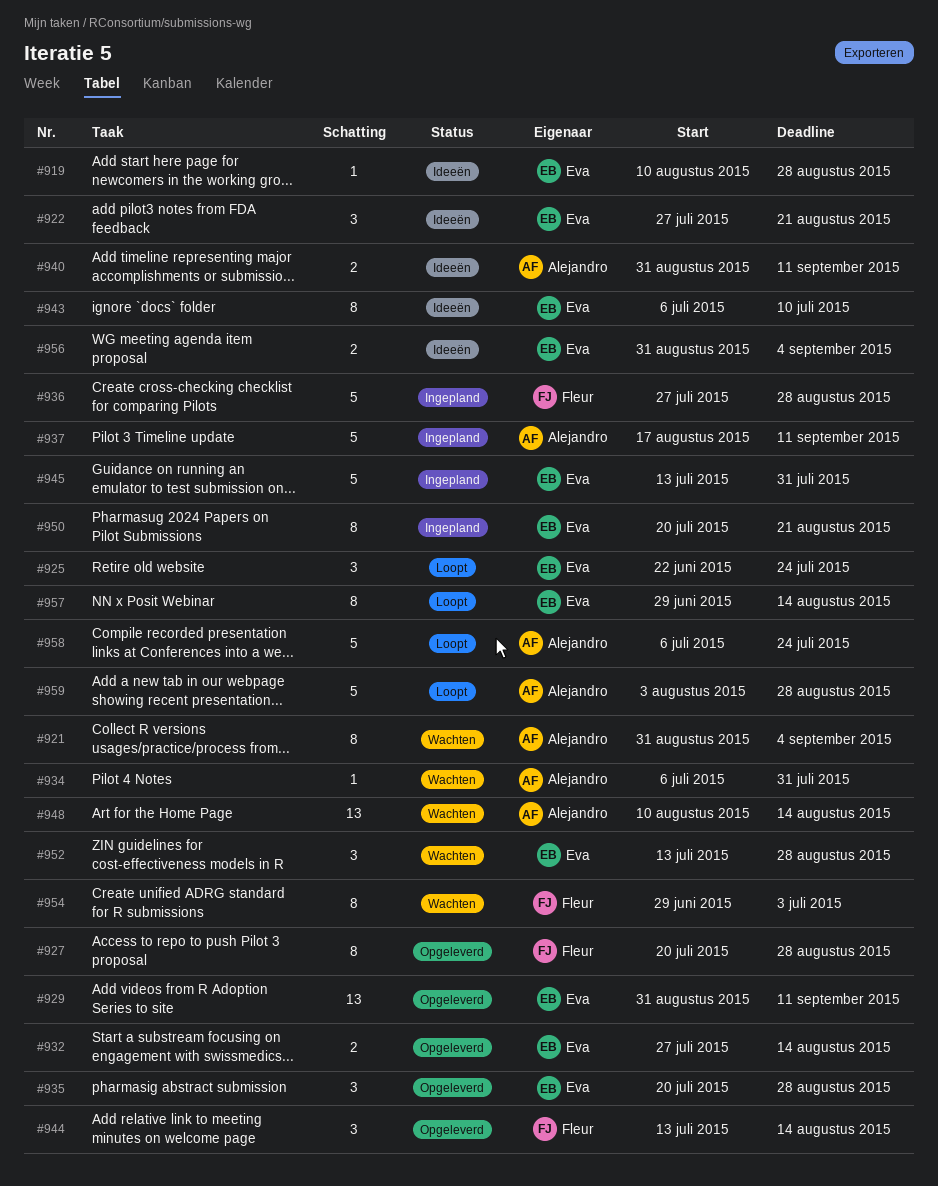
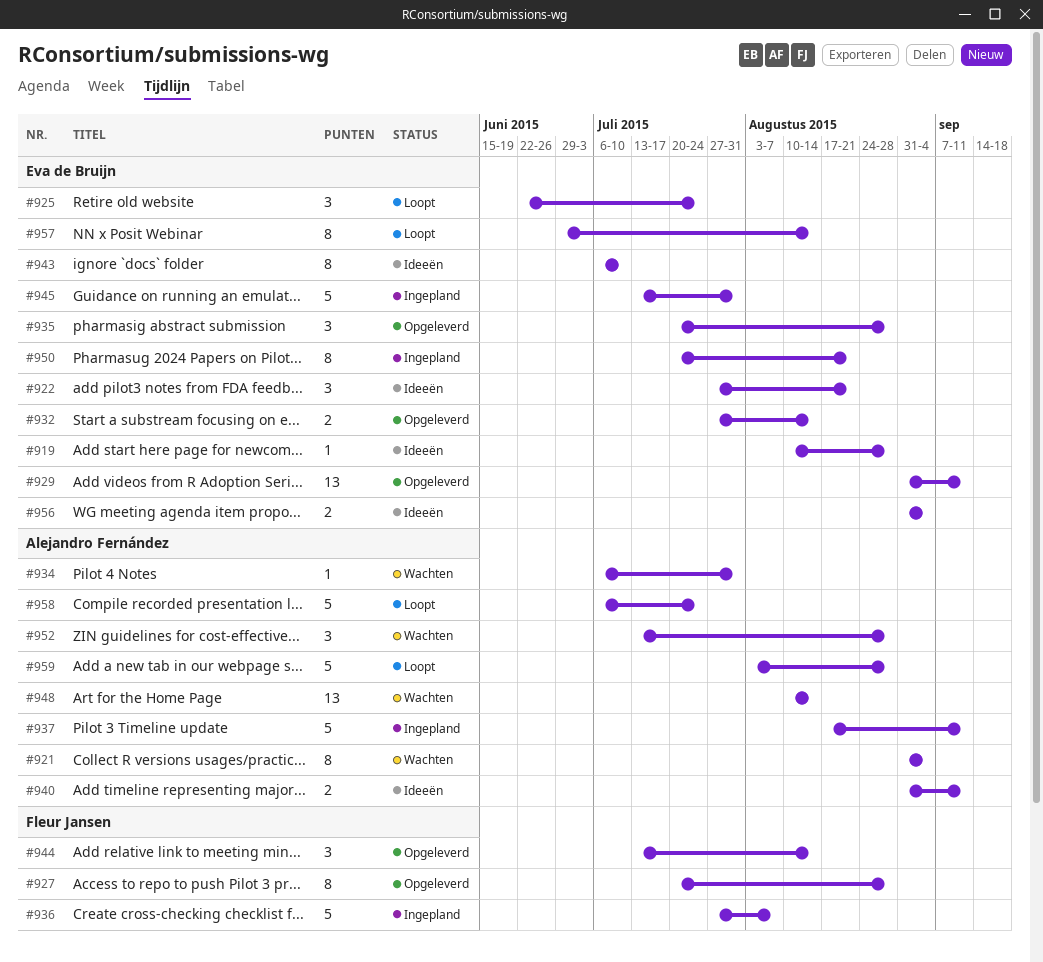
#936, due: Aug 28 -> Aug 7
#952, owner: Eva de Bruijn -> Alejandro Fernández
#954: present -> none

